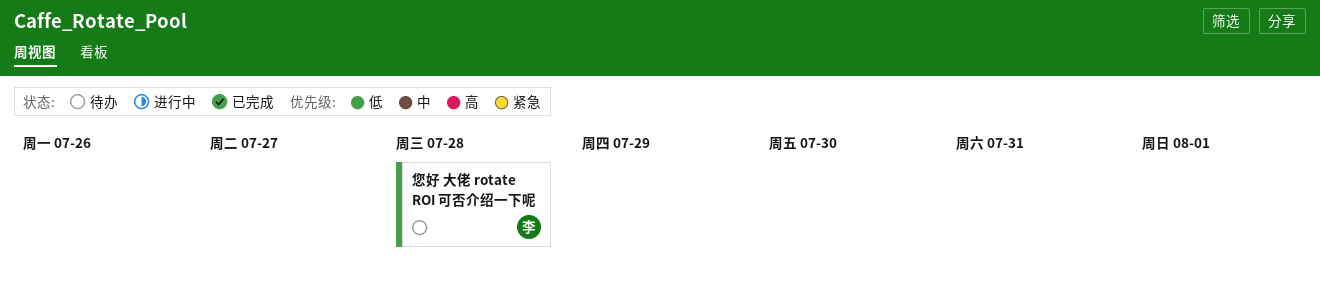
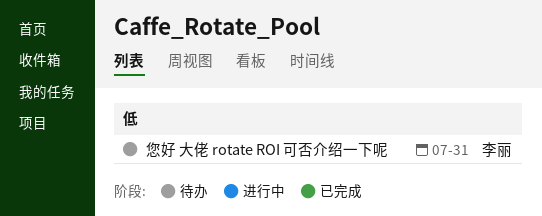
您好 大佬 rotate ROI 可否介绍一下呢, due: Jul 28 -> Jul 31

